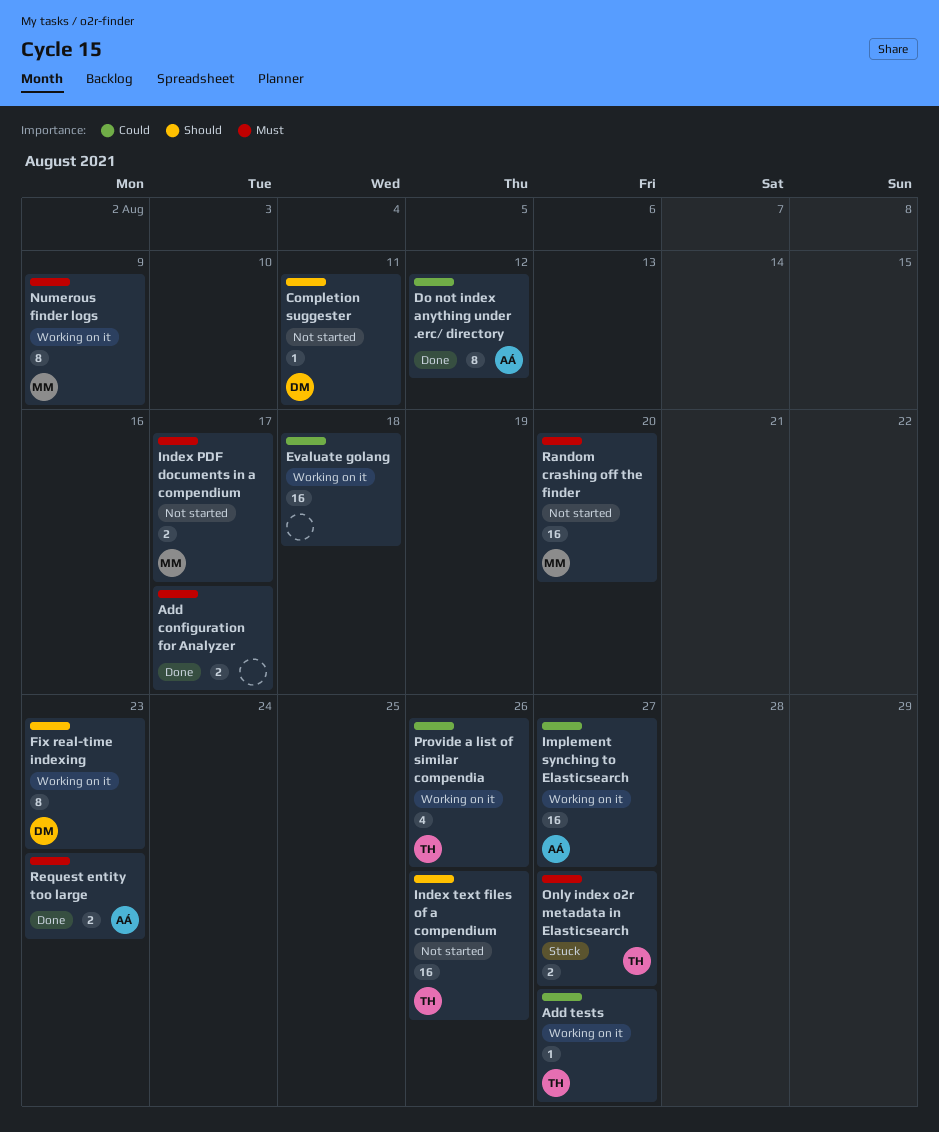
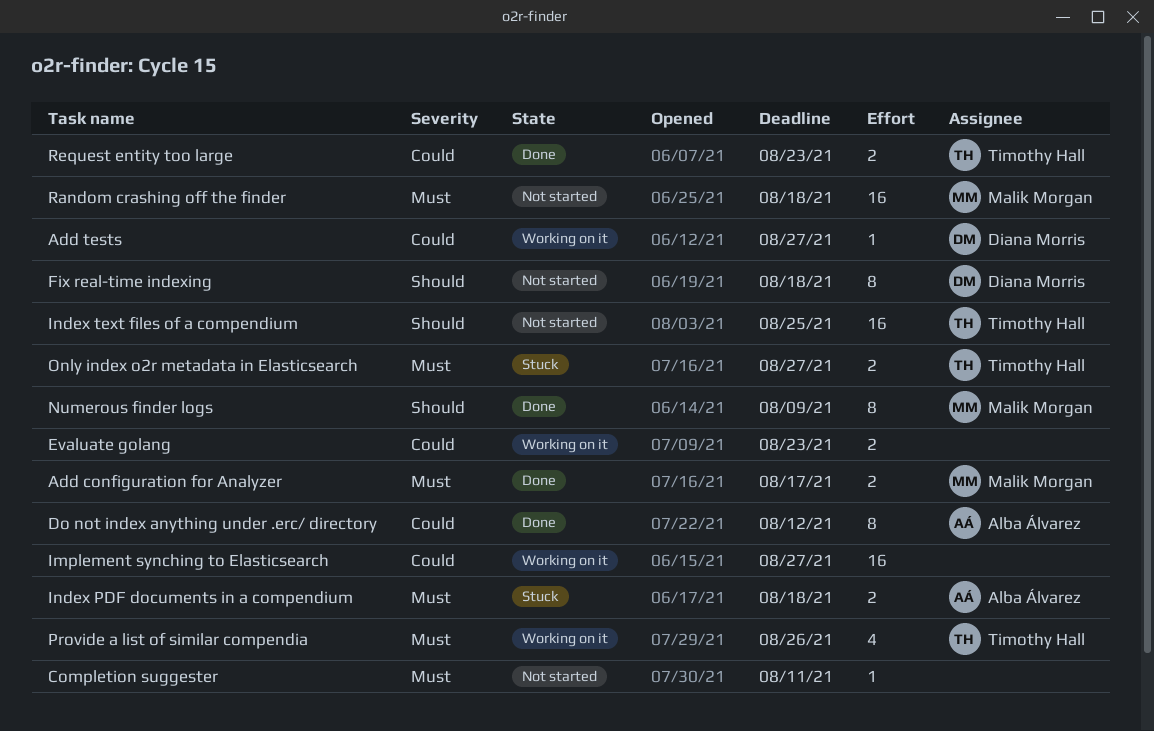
Add configuration for Analyzer, owner: none -> Malik Morgan
Add tests, owner: Timothy Hall -> Diana Morris
Completion suggester, owner: Diana Morris -> none
Completion suggester, priority: Should -> Must
Evaluate golang, estimate: 16 -> 2
Evaluate golang, due: Aug 18 -> Aug 23
Fix real-time indexing, status: Working on it -> Not started
Fix real-time indexing, due: Aug 23 -> Aug 18
Implement synching to Elasticsearch, owner: Alba Álvarez -> none
Index PDF documents in a compendium, status: Not started -> Stuck
Index PDF documents in a compendium, owner: Malik Morgan -> Alba Álvarez
Index PDF documents in a compendium, due: Aug 17 -> Aug 18
Index text files of a compendium, due: Aug 26 -> Aug 25
Numerous finder logs, status: Working on it -> Done
Numerous finder logs, priority: Must -> Should
Provide a list of similar compendia, priority: Could -> Must
Random crashing off the finder, due: Aug 20 -> Aug 18
Request entity too large, owner: Alba Álvarez -> Timothy Hall
Request entity too large, priority: Must -> Could

